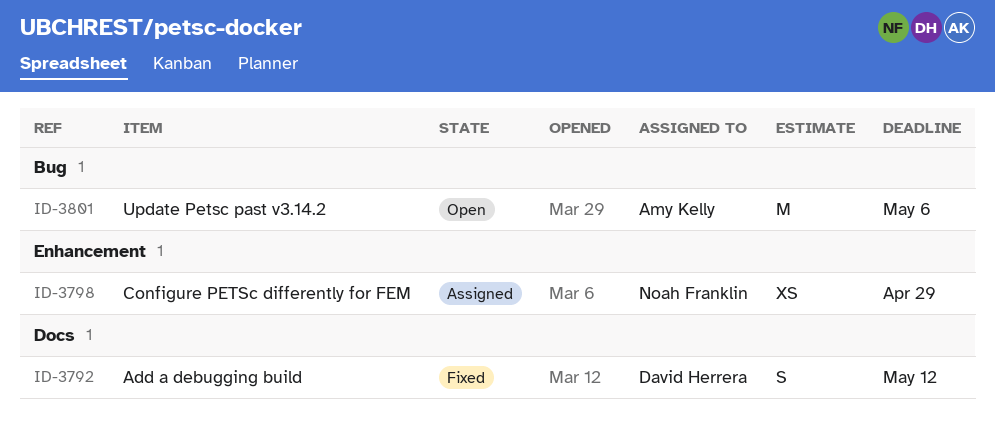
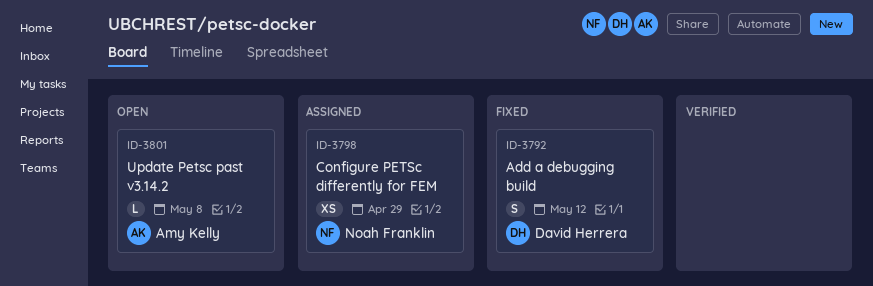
ID-3801, estimate: M -> L
ID-3801, due: May 6 -> May 8

